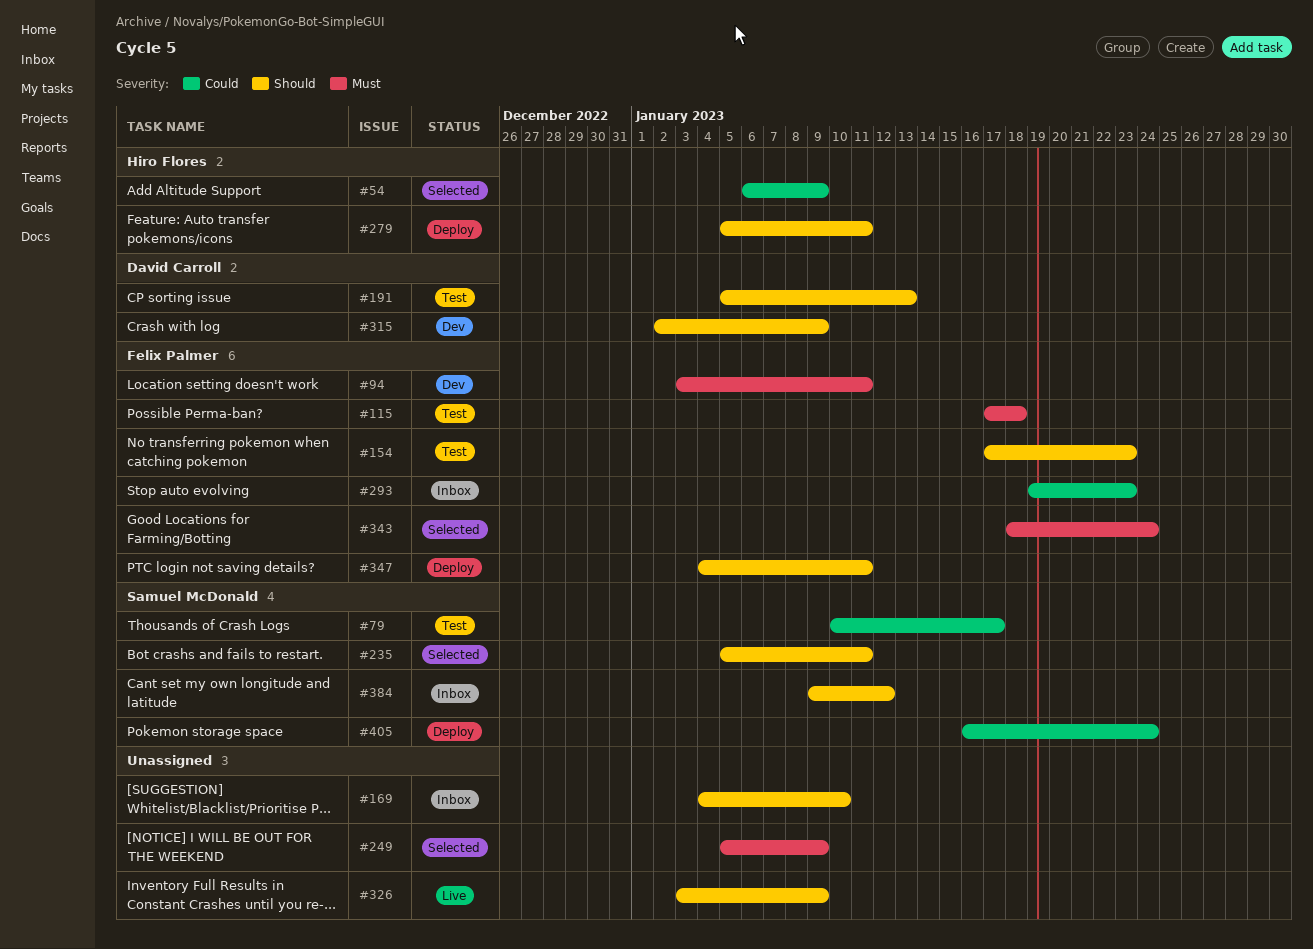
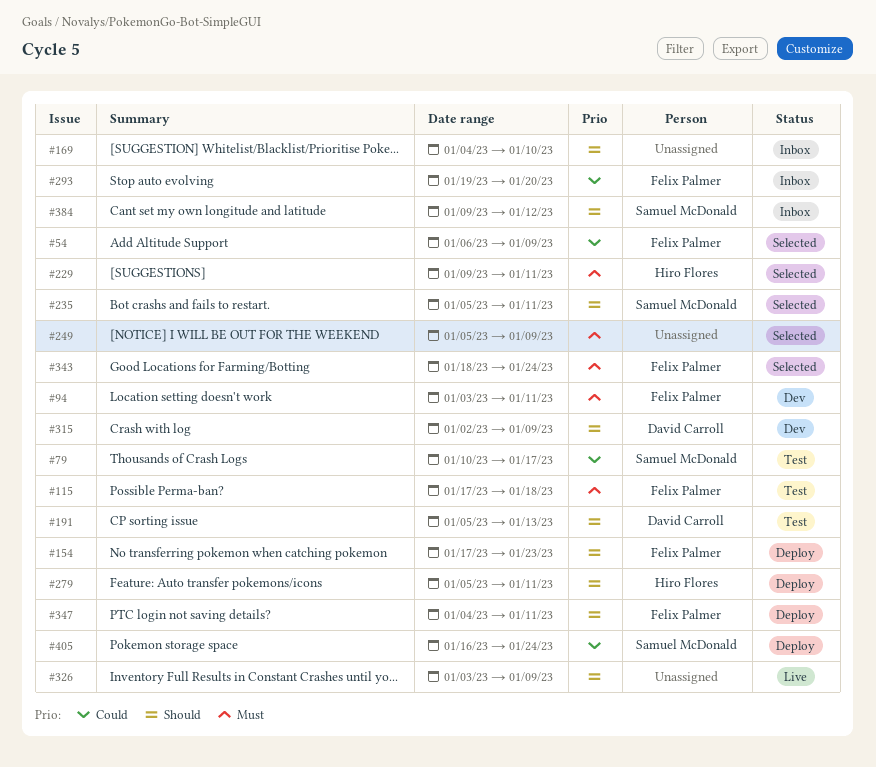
#54, owner: Hiro Flores -> Felix Palmer
#154, status: Test -> Deploy
#229: none -> present
#293, due: Jan 23 -> Jan 20

